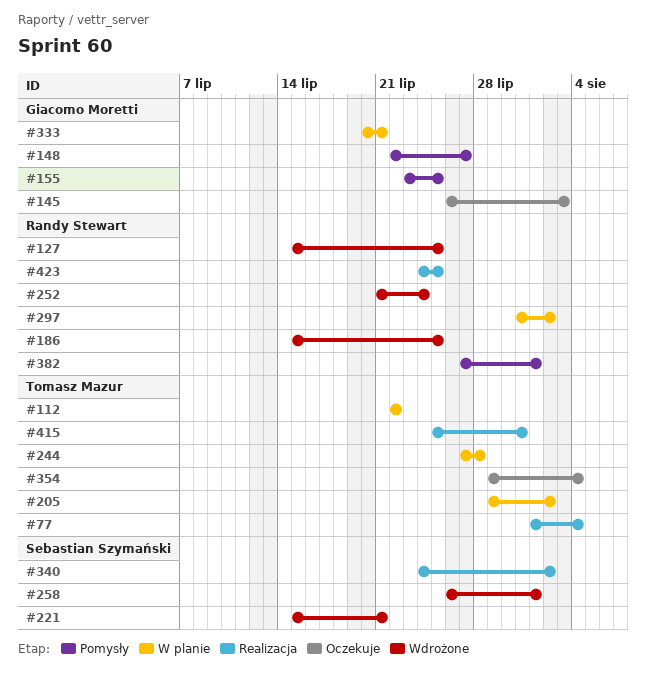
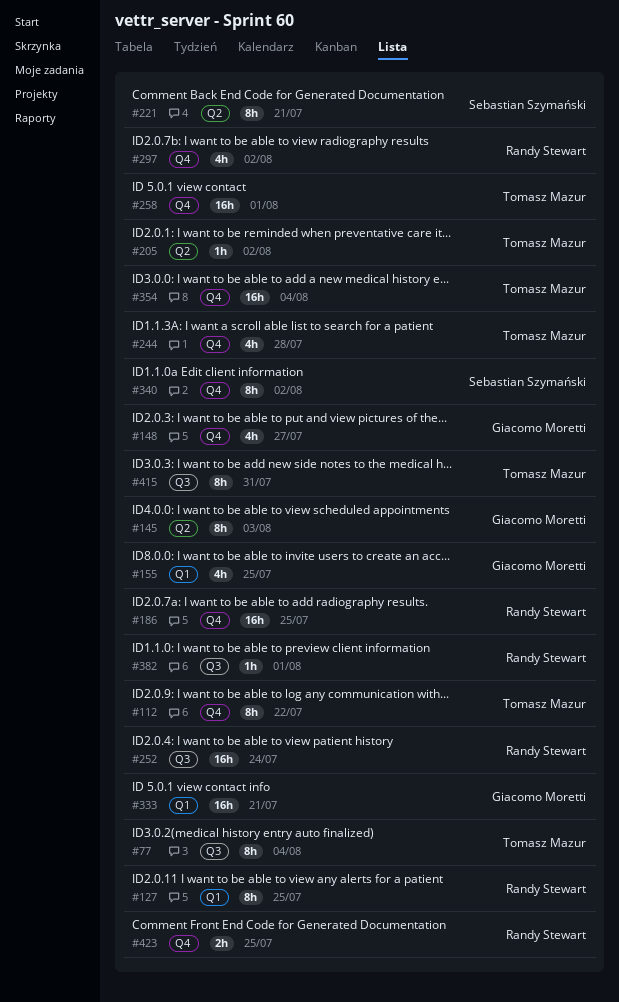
#258, owner: Sebastian Szymański -> Tomasz Mazur

